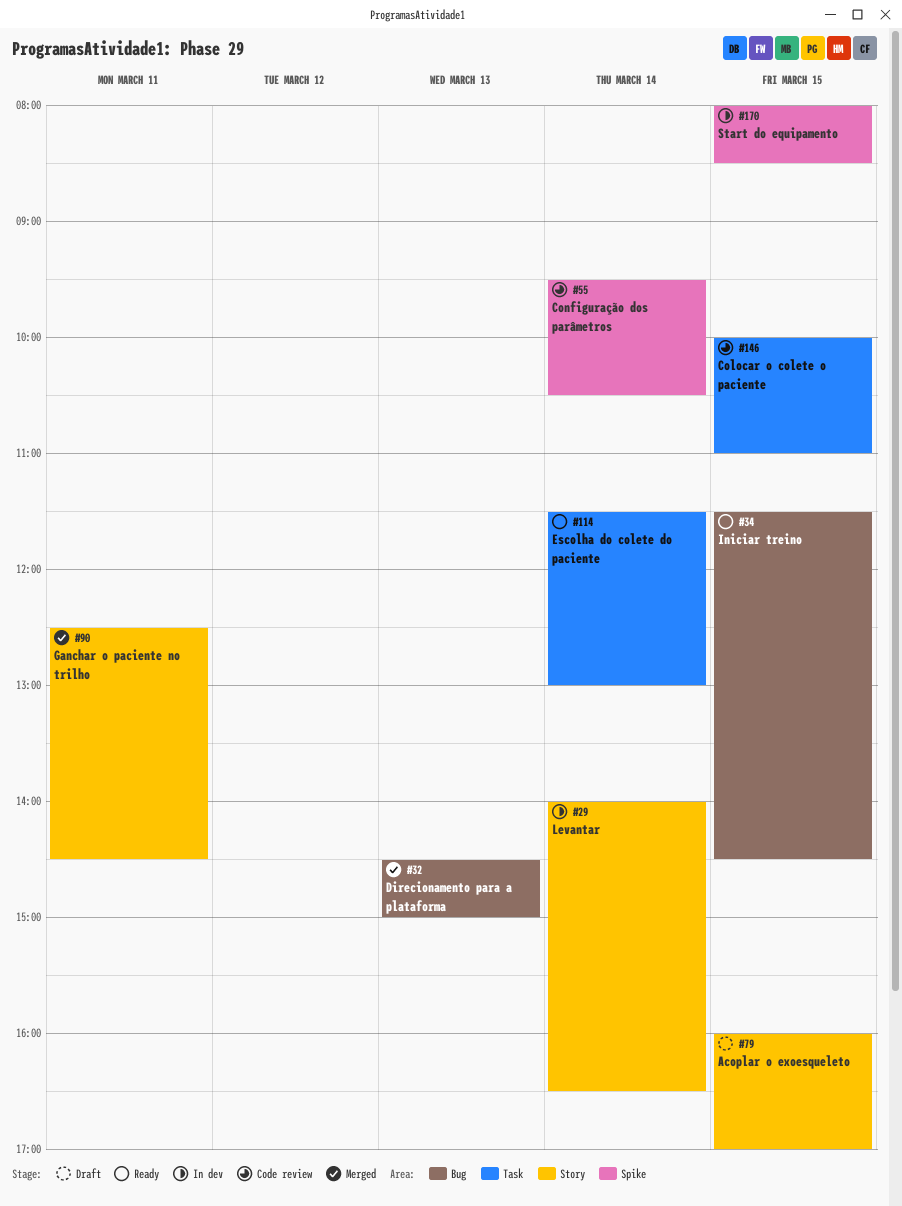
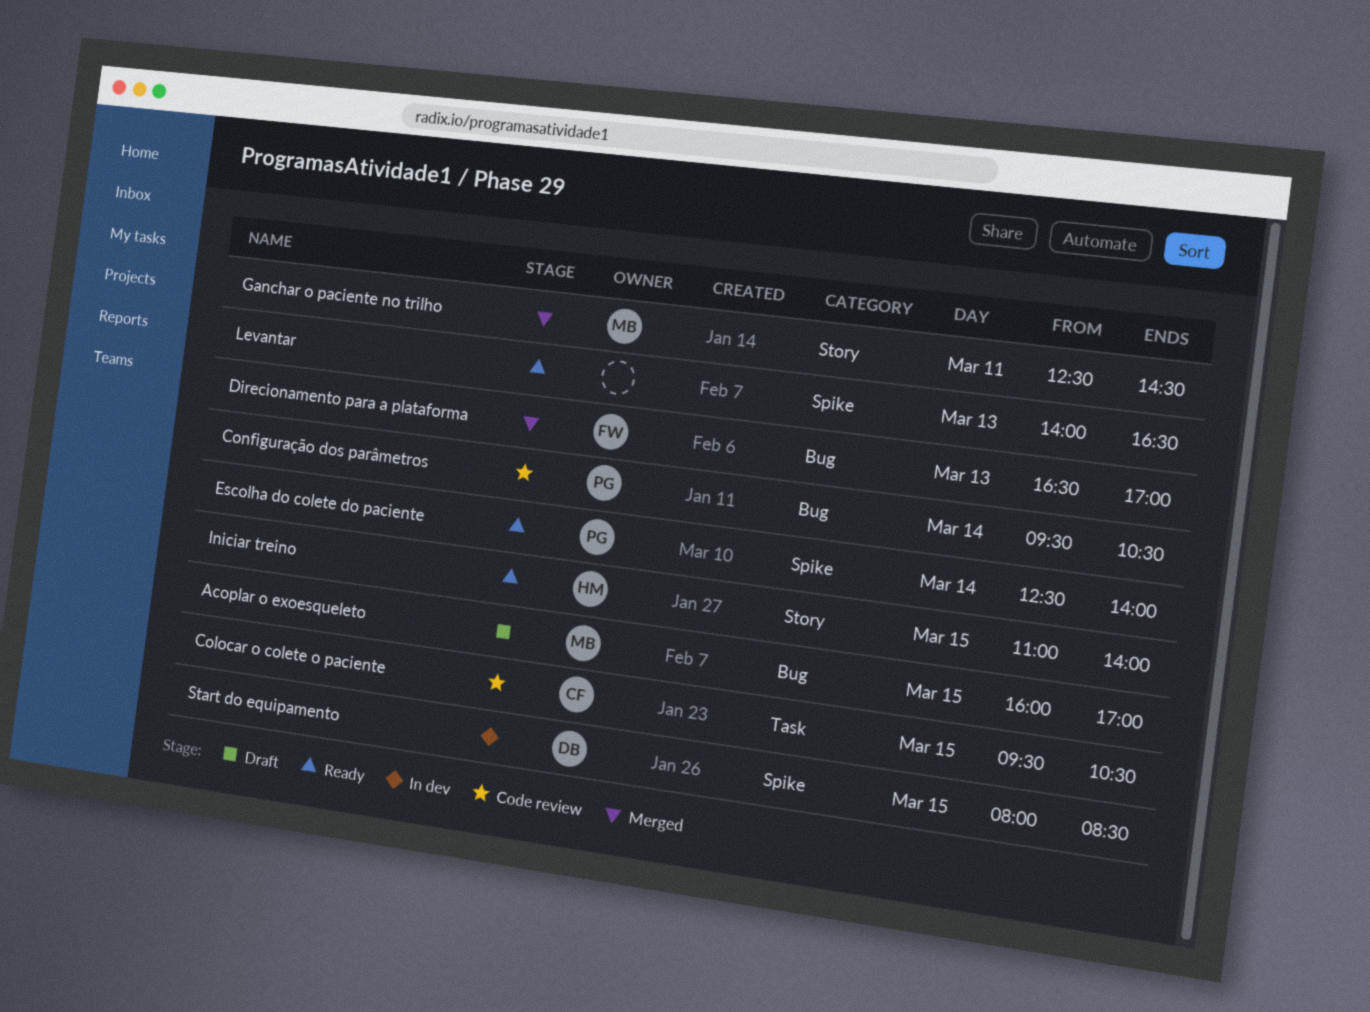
Acoplar o exoesqueleto, label: Story -> Bug
Colocar o colete o paciente, begins: 10:00 -> 09:30
Colocar o colete o paciente, ends: 11:00 -> 10:30
Configuração dos parâmetros, label: Spike -> Bug
Direcionamento para a plataforma, begins: 14:30 -> 16:30
Direcionamento para a plataforma, ends: 15:00 -> 17:00
Escolha do colete do paciente, label: Task -> Spike
Escolha do colete do paciente, begins: 11:30 -> 12:30
Escolha do colete do paciente, ends: 13:00 -> 14:00
Iniciar treino, label: Bug -> Story
Iniciar treino, begins: 11:30 -> 11:00
Iniciar treino, ends: 14:30 -> 14:00
Levantar, status: In dev -> Ready
Levantar, label: Story -> Spike
Levantar, day: Mar 14 -> Mar 13

